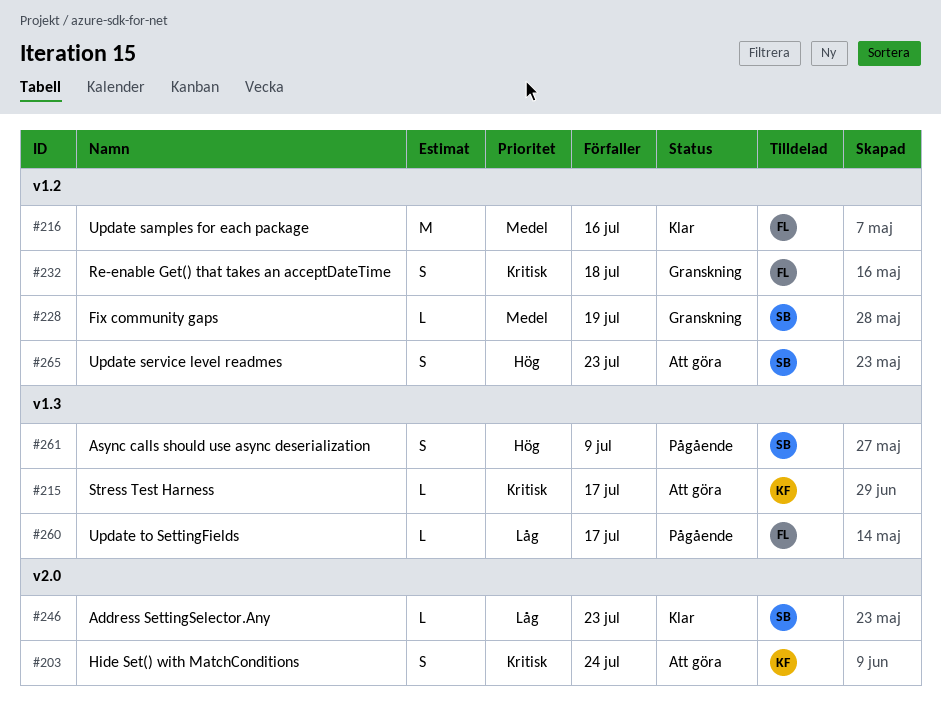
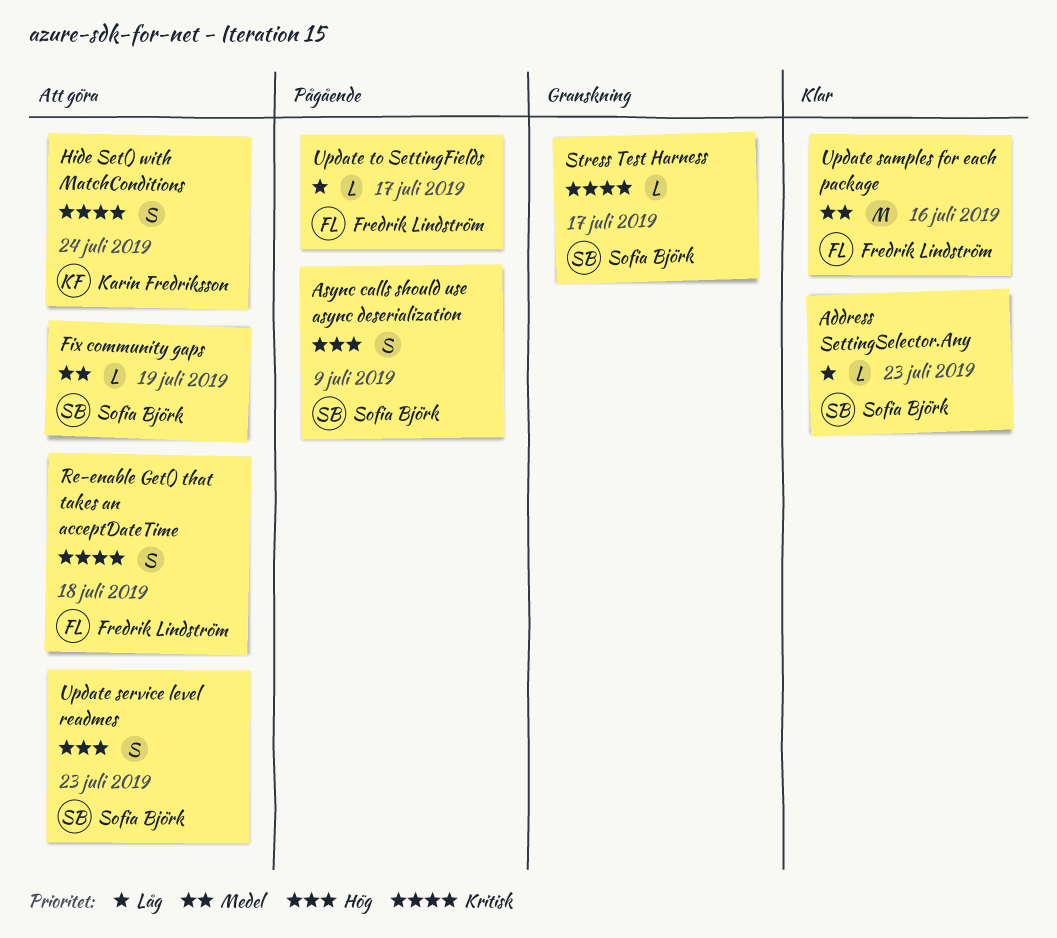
Fix community gaps, status: Granskning -> Att göra
Re-enable Get() that takes an acceptDateTime, status: Granskning -> Att göra
Stress Test Harness, status: Att göra -> Granskning
Stress Test Harness, owner: Karin Fredriksson -> Sofia Björk

